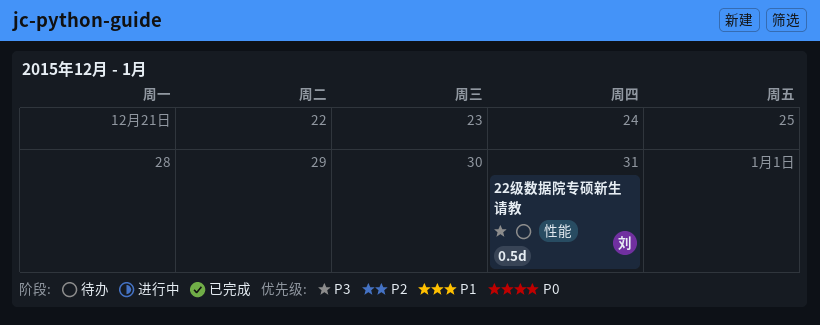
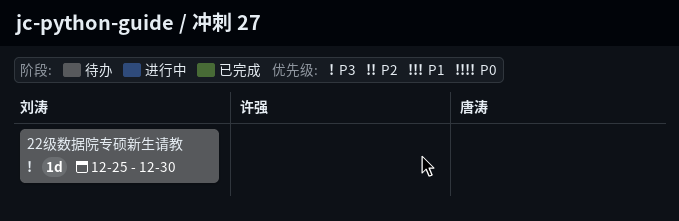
22级数据院专硕新生请教, estimate: 0.5d -> 1d
22级数据院专硕新生请教, due: Dec 31 -> Dec 30

